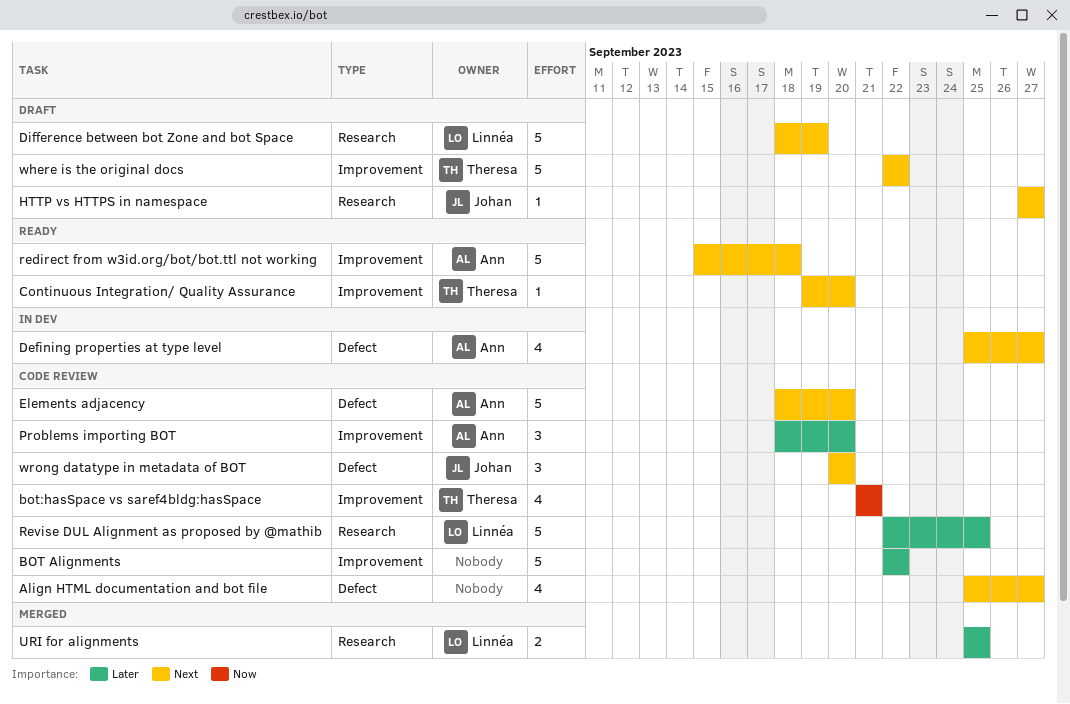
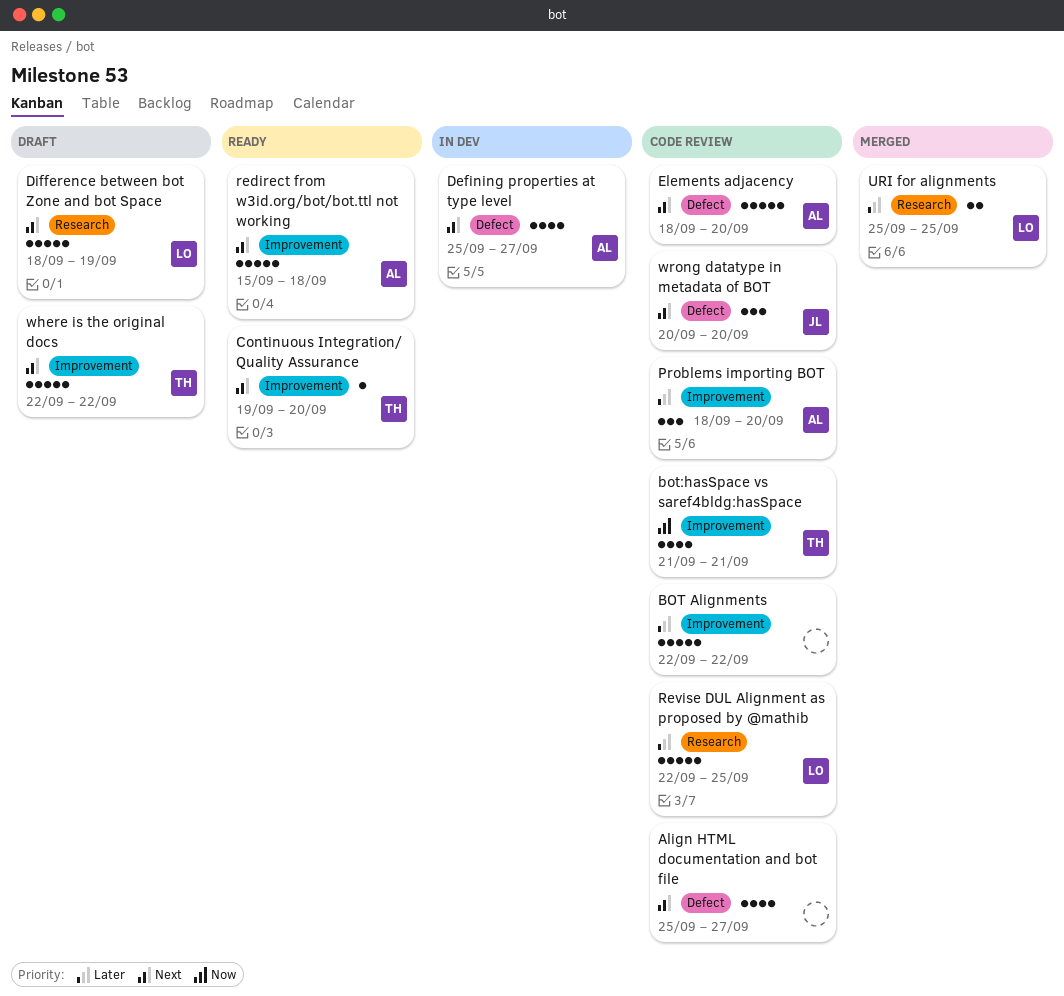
HTTP vs HTTPS in namespace: present -> none

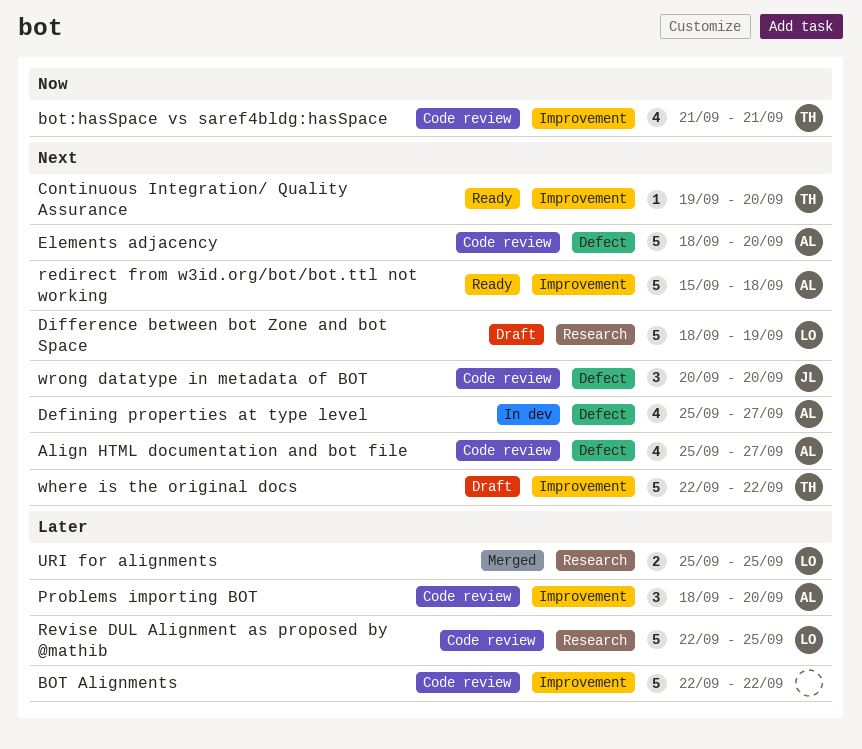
Align HTML documentation and bot file, owner: none -> AL

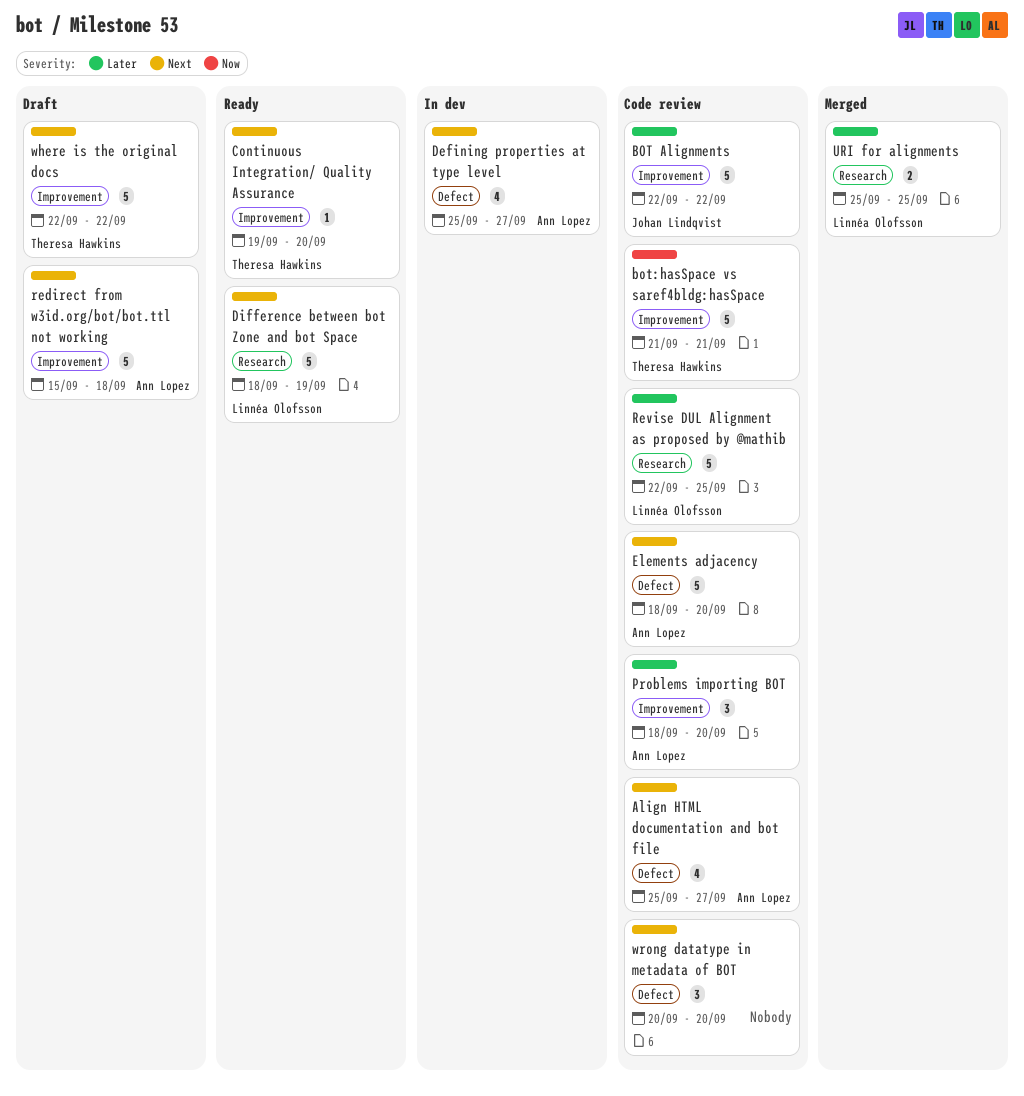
BOT Alignments, owner: none -> Johan Lindqvist
bot:hasSpace vs saref4bldg:hasSpace, estimate: 4 -> 5
Difference between bot Zone and bot Space, status: Draft -> Ready
redirect from w3id.org/bot/bot.ttl not working, status: Ready -> Draft
wrong datatype in metadata of BOT, owner: Johan Lindqvist -> none

